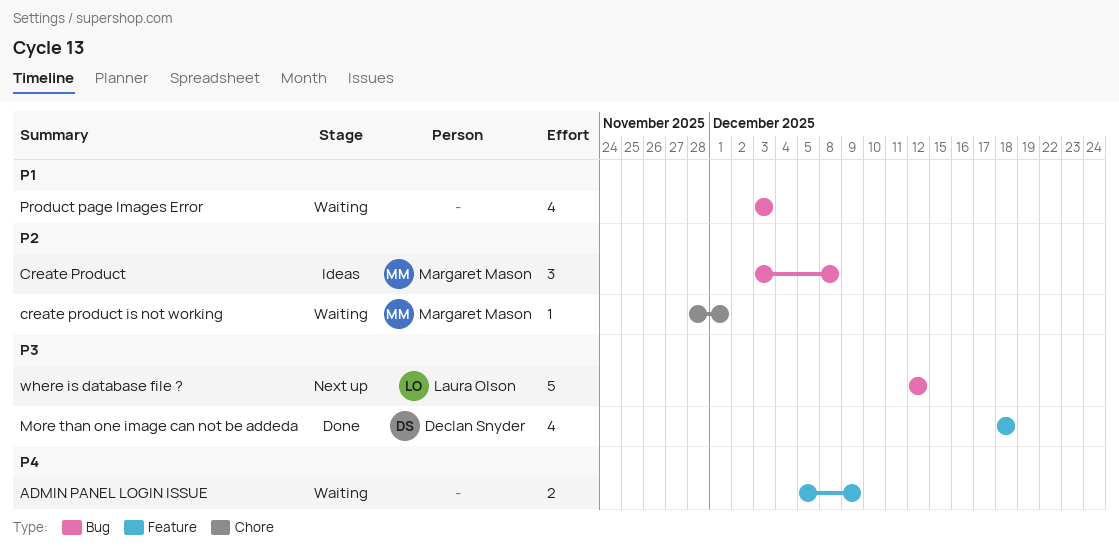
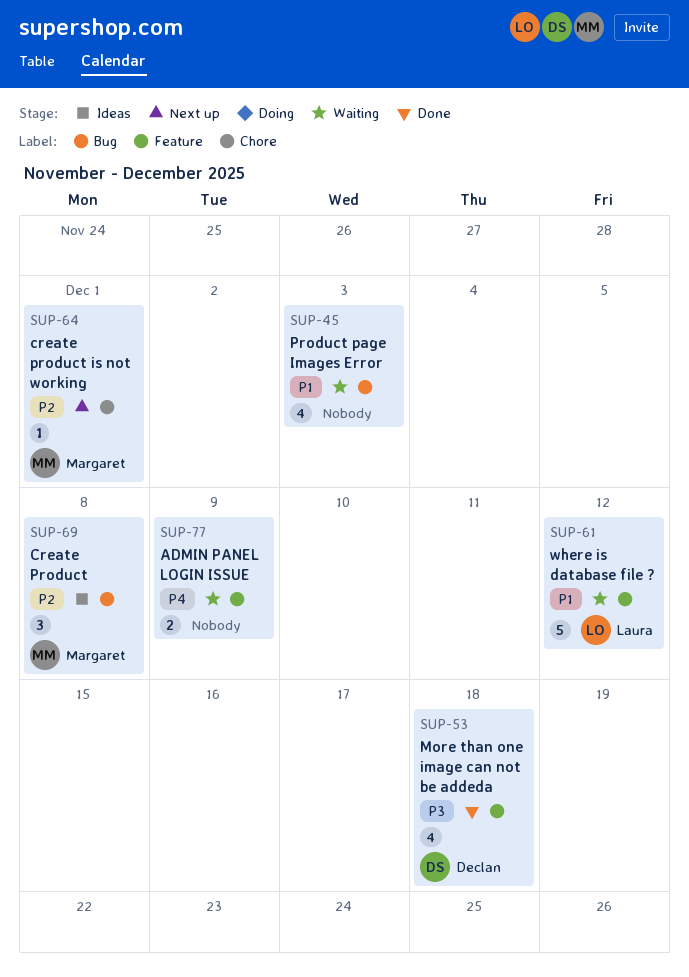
create product is not working, status: Waiting -> Next up
where is database file ?, status: Next up -> Waiting
where is database file ?, priority: P3 -> P1
where is database file ?, label: Bug -> Feature

